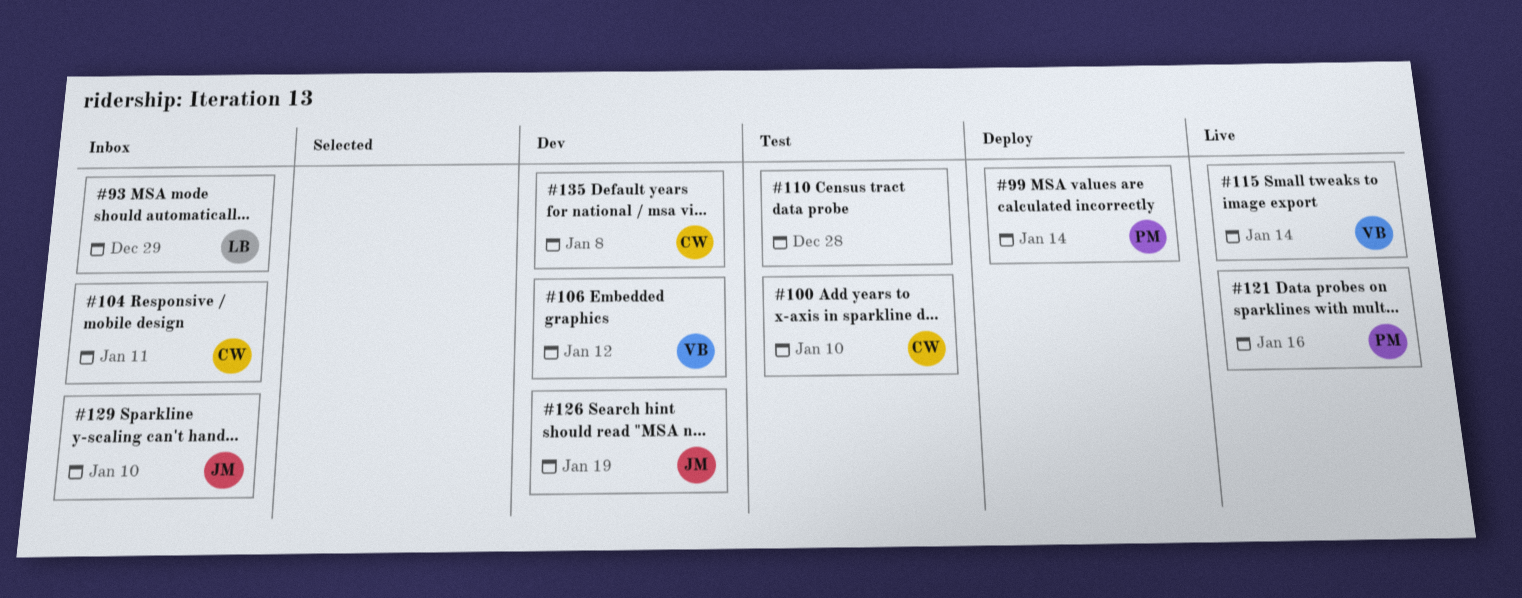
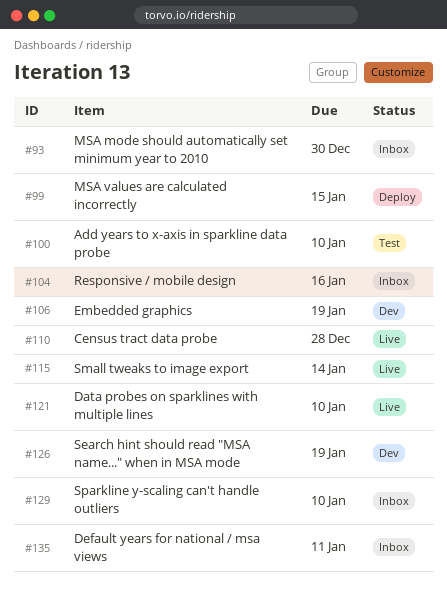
#93, due: Dec 29 -> Dec 30
#99, due: Jan 14 -> Jan 15
#104, due: Jan 11 -> Jan 16
#106, due: Jan 12 -> Jan 19
#110, status: Test -> Live
#121, due: Jan 16 -> Jan 10
#135, status: Dev -> Inbox
#135, due: Jan 8 -> Jan 11

